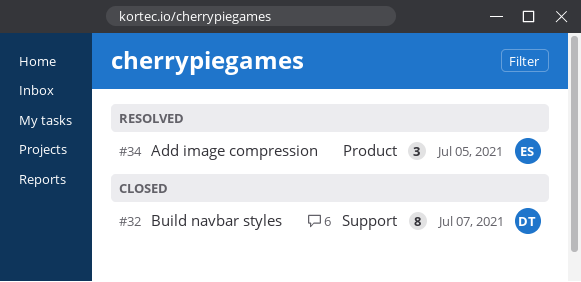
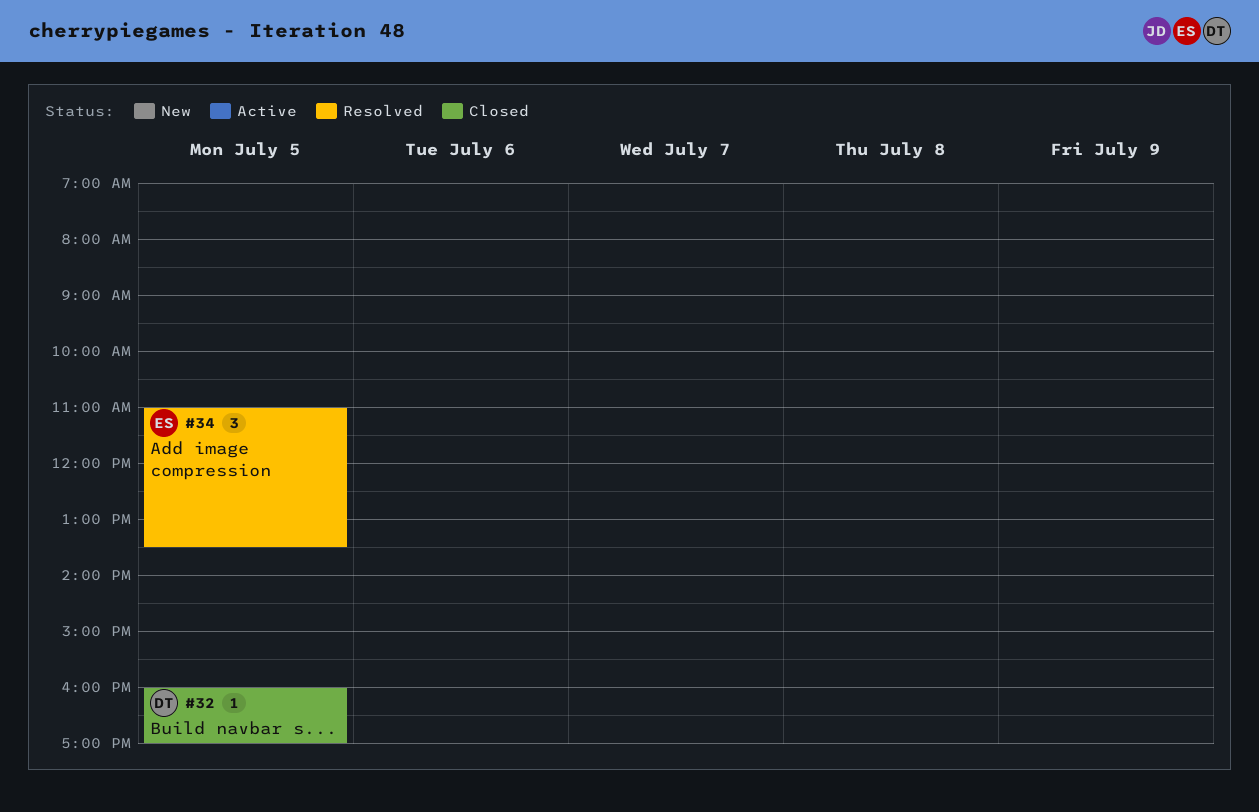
#32, estimate: 8 -> 1
#32, day: Jul 7 -> Jul 5

